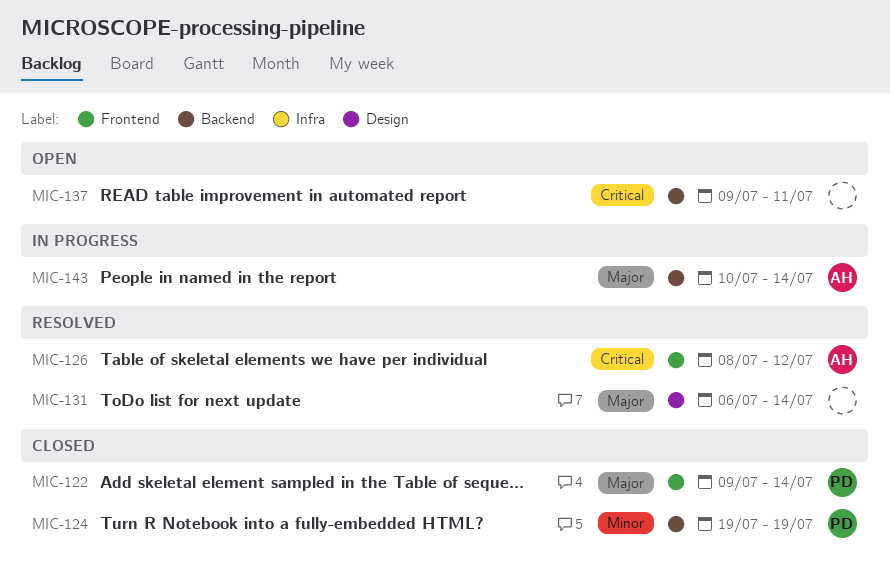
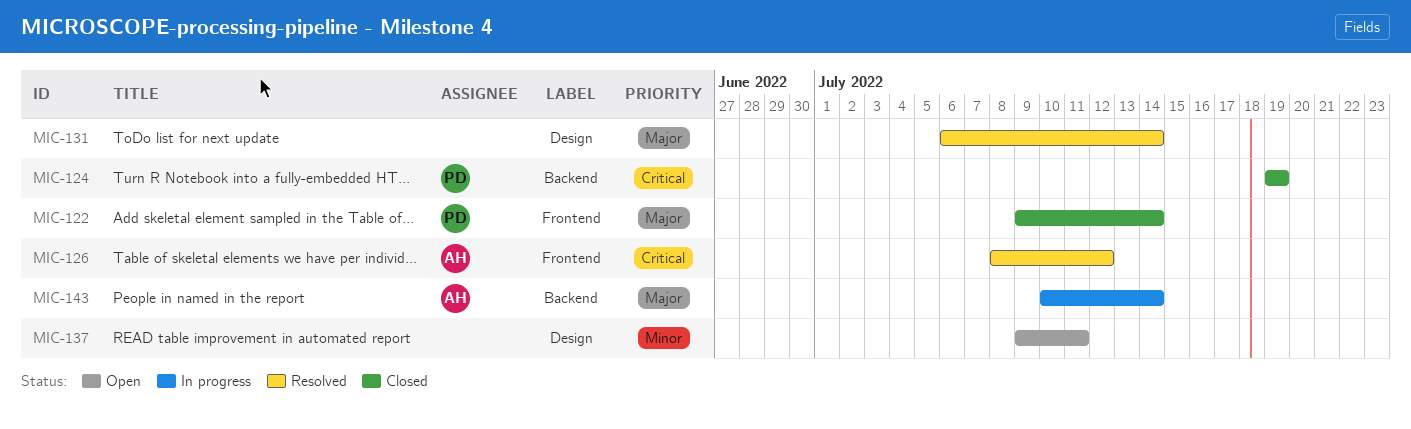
MIC-124, priority: Minor -> Critical
MIC-137, priority: Critical -> Minor
MIC-137, label: Backend -> Design

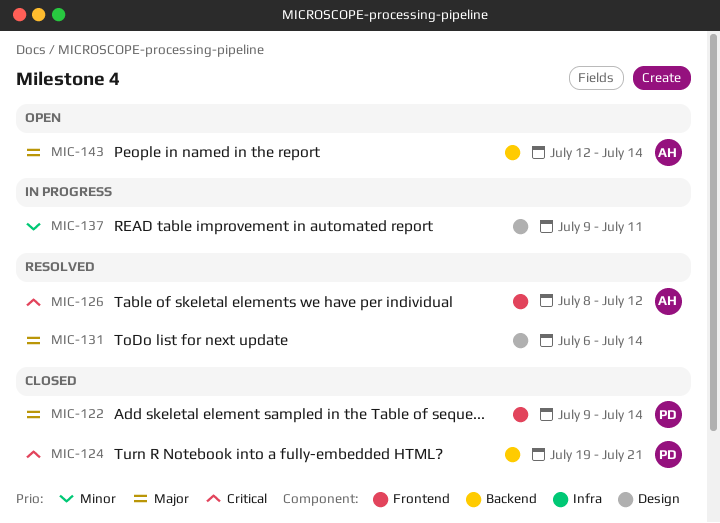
MIC-124, due: Jul 19 -> Jul 21
MIC-137, status: Open -> In progress
MIC-143, status: In progress -> Open
MIC-143, start: Jul 10 -> Jul 12

